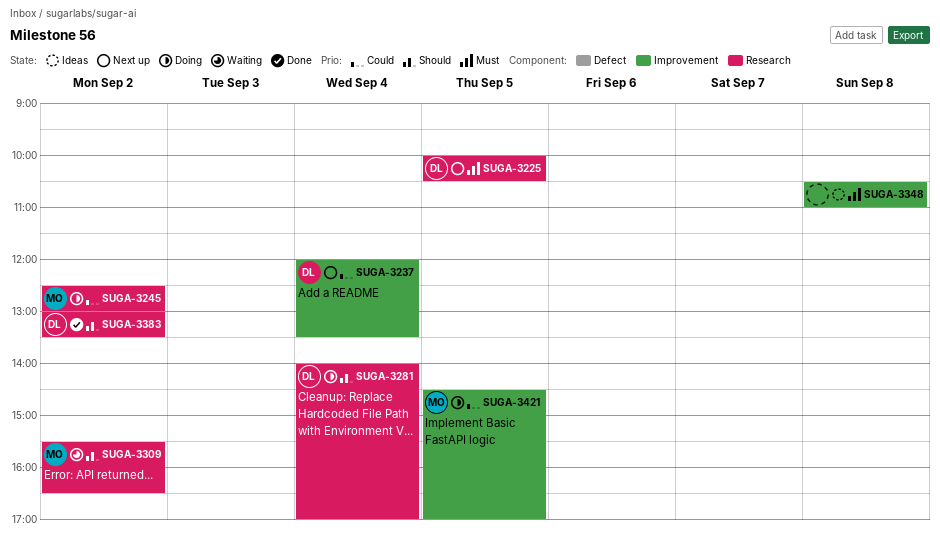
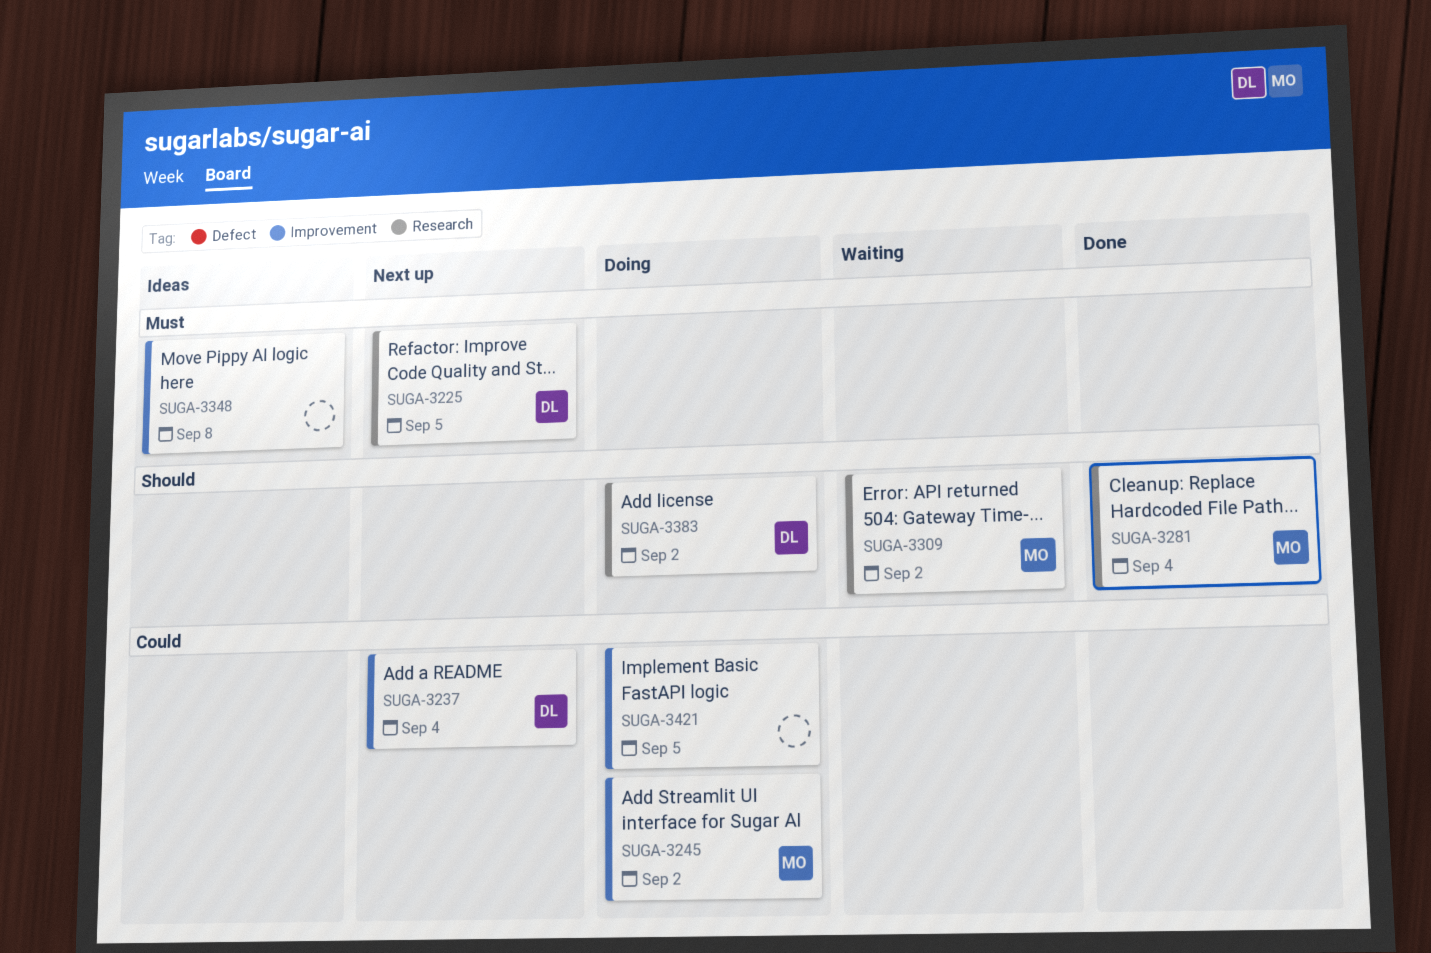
SUGA-3245, label: Research -> Improvement
SUGA-3281, status: Doing -> Done
SUGA-3281, owner: DL -> MO
SUGA-3383, status: Done -> Doing
SUGA-3421, owner: MO -> none

